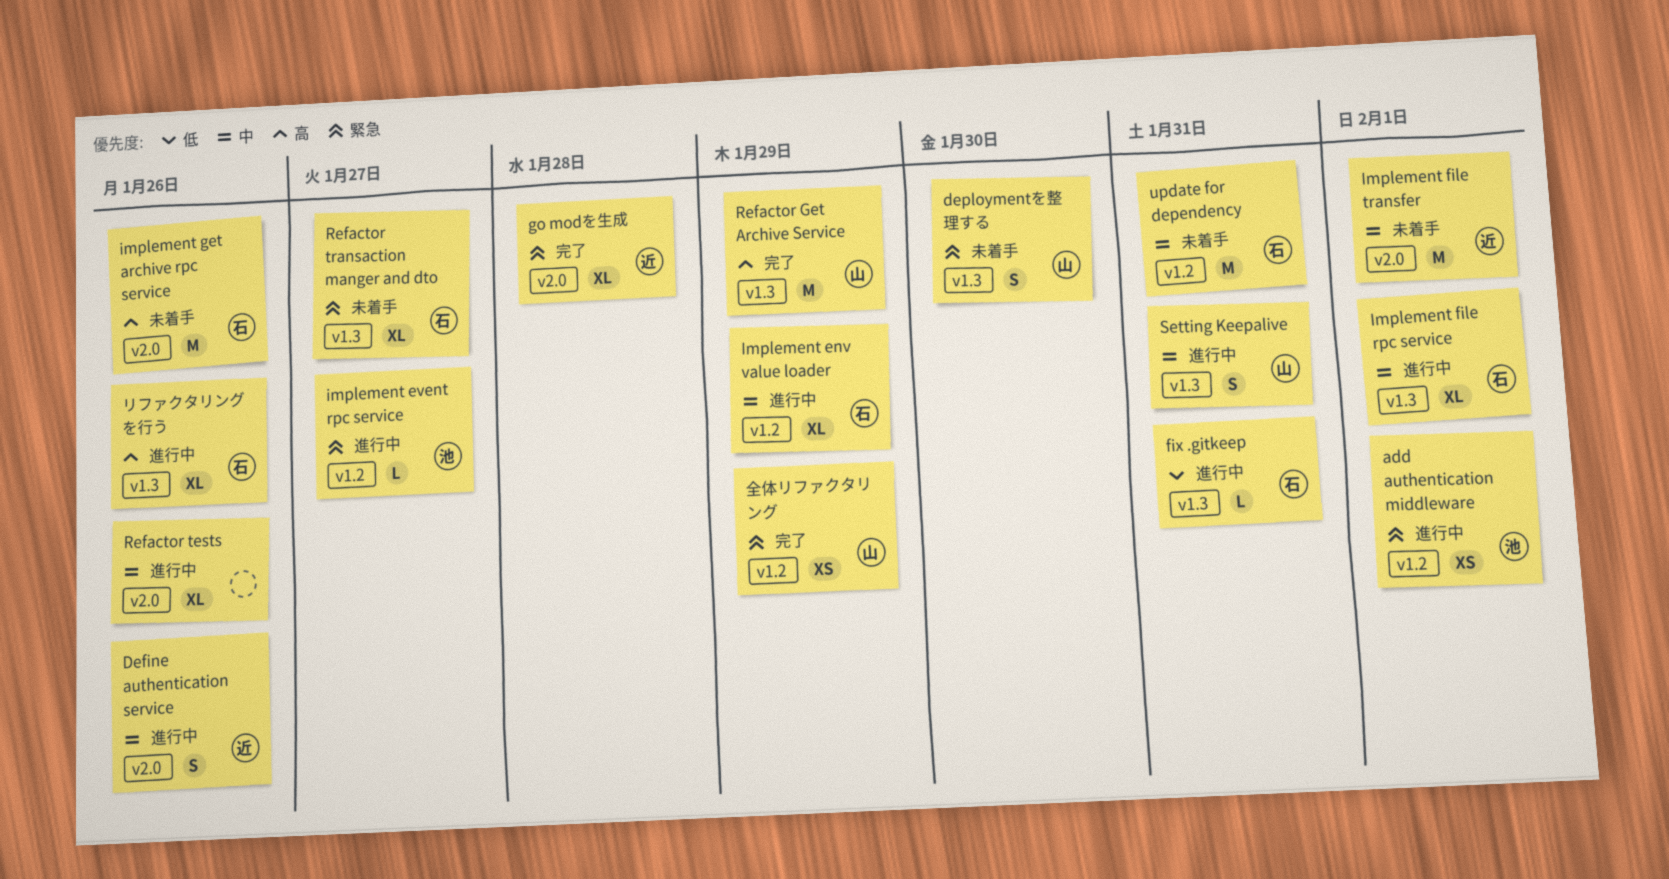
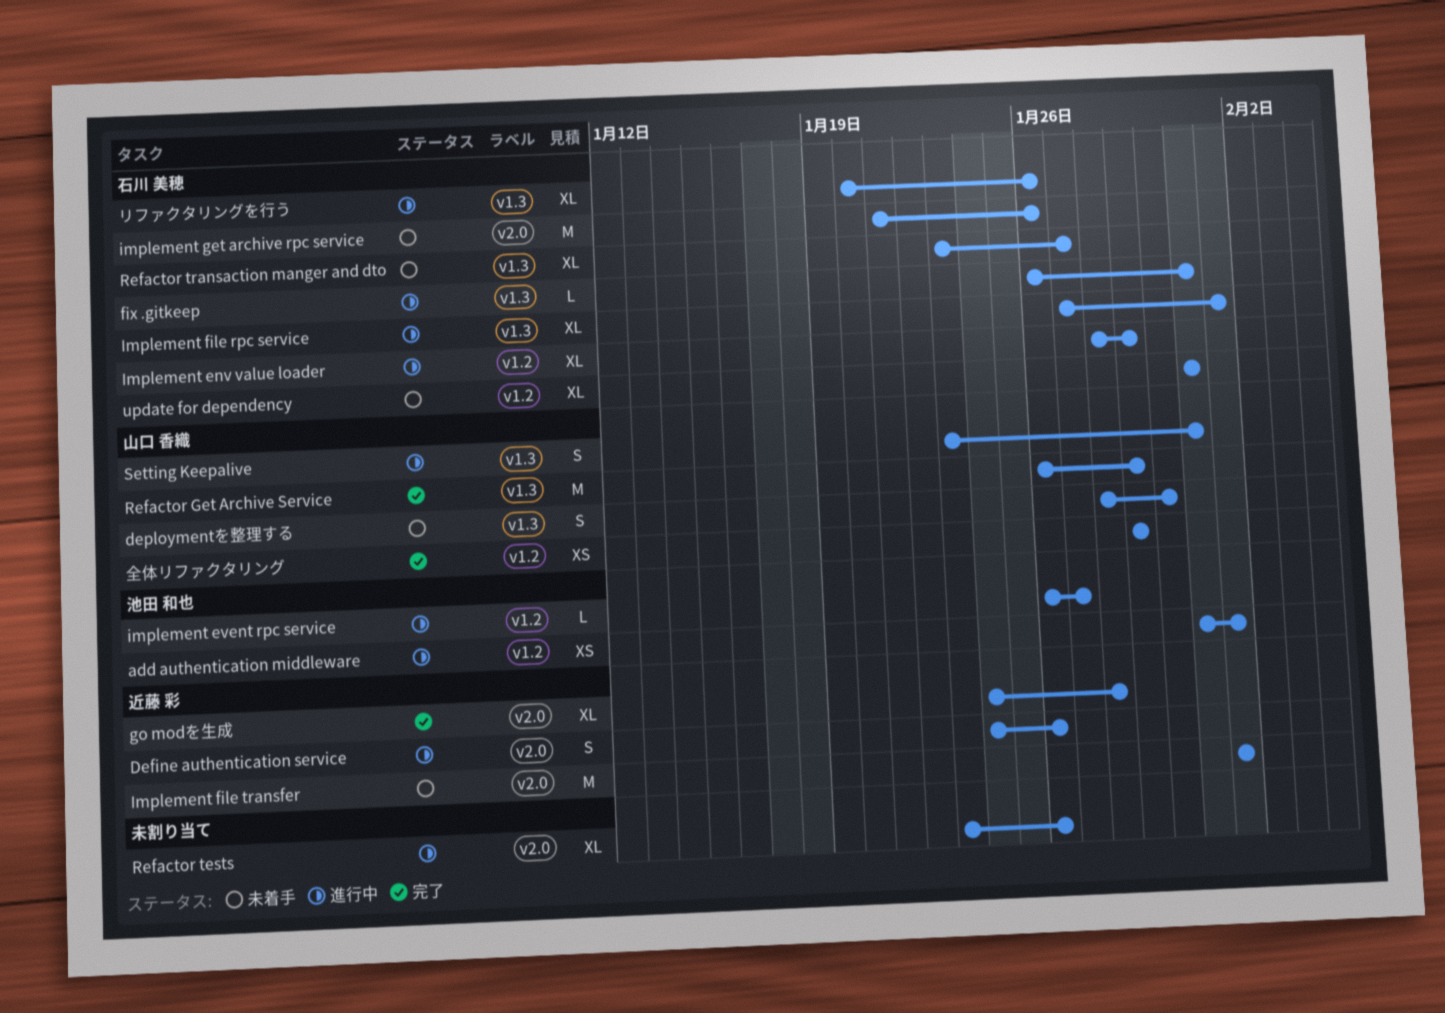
update for dependency, estimate: M -> XL

